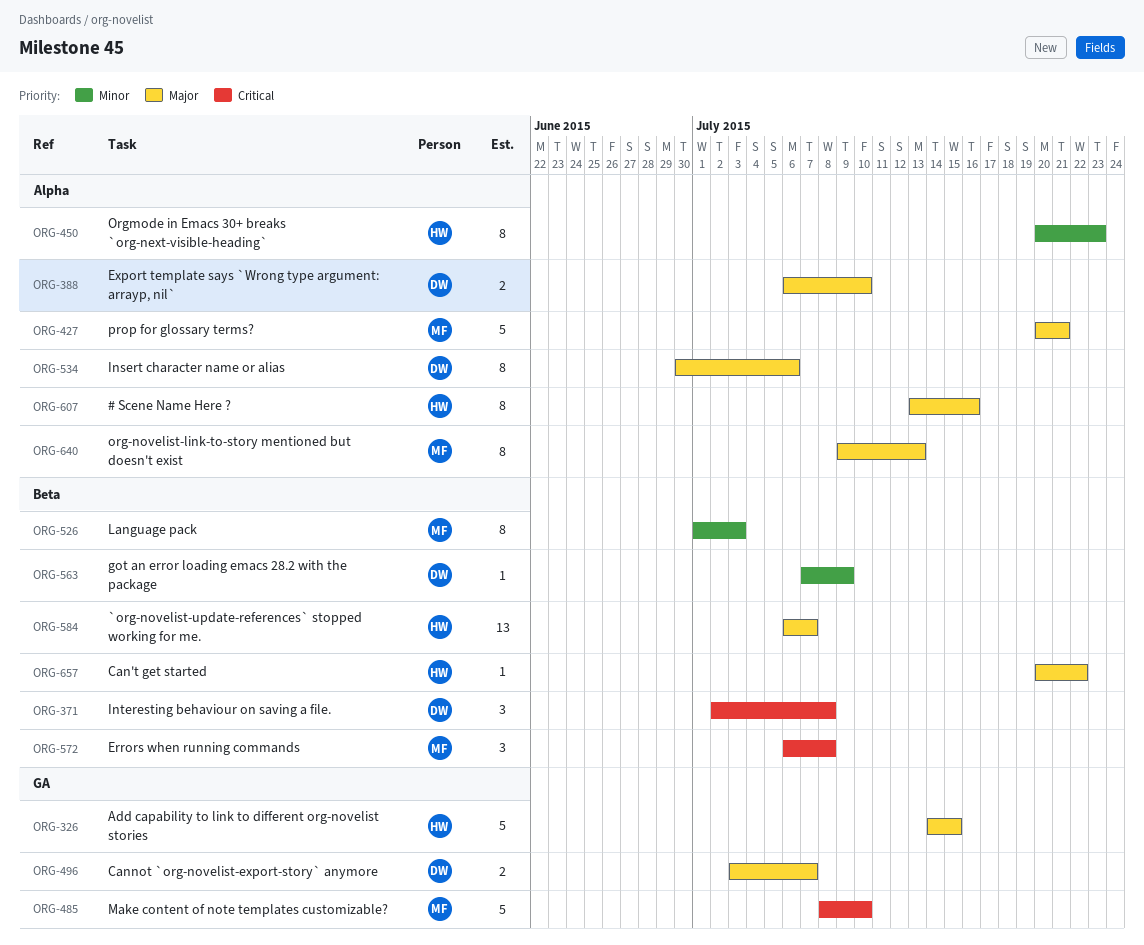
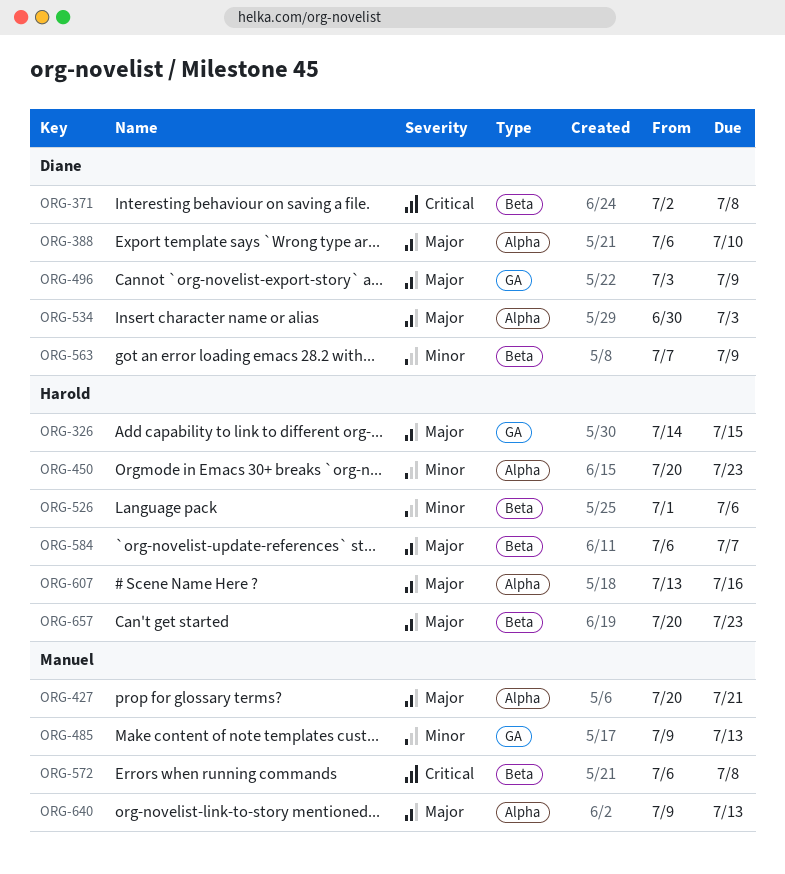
ORG-485, priority: Critical -> Minor
ORG-485, start: Jul 8 -> Jul 9
ORG-485, due: Jul 10 -> Jul 13
ORG-496, due: Jul 7 -> Jul 9
ORG-526, owner: Manuel -> Harold
ORG-526, due: Jul 3 -> Jul 6
ORG-534, due: Jul 6 -> Jul 3
ORG-657, due: Jul 22 -> Jul 23

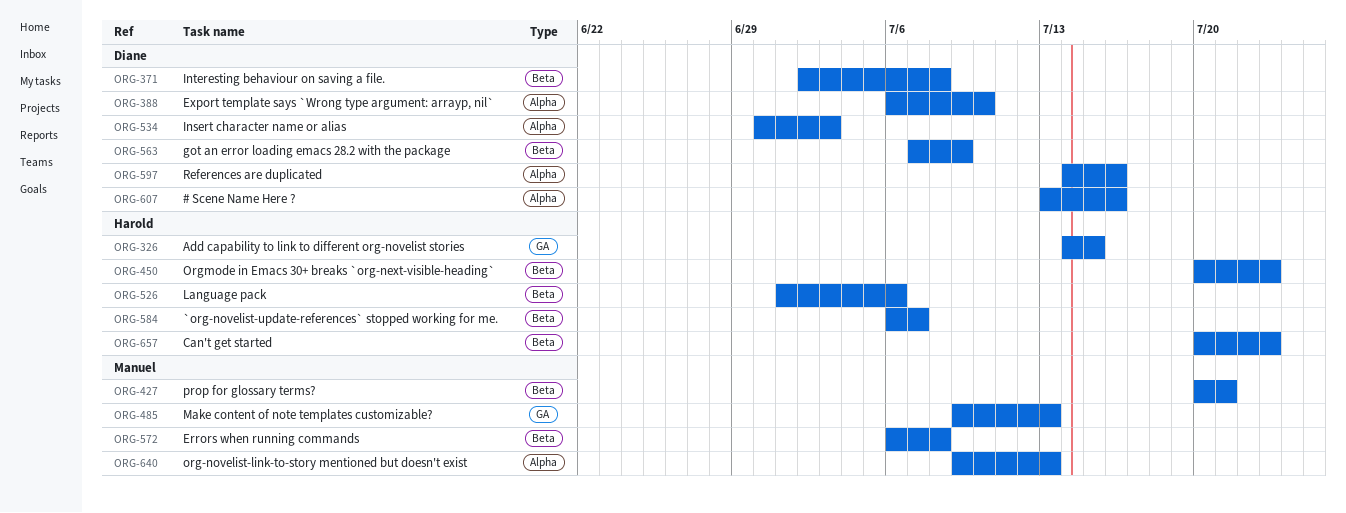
ORG-427, label: Alpha -> Beta
ORG-450, label: Alpha -> Beta
ORG-496: present -> none
ORG-597: none -> present
ORG-607, owner: Harold -> Diane

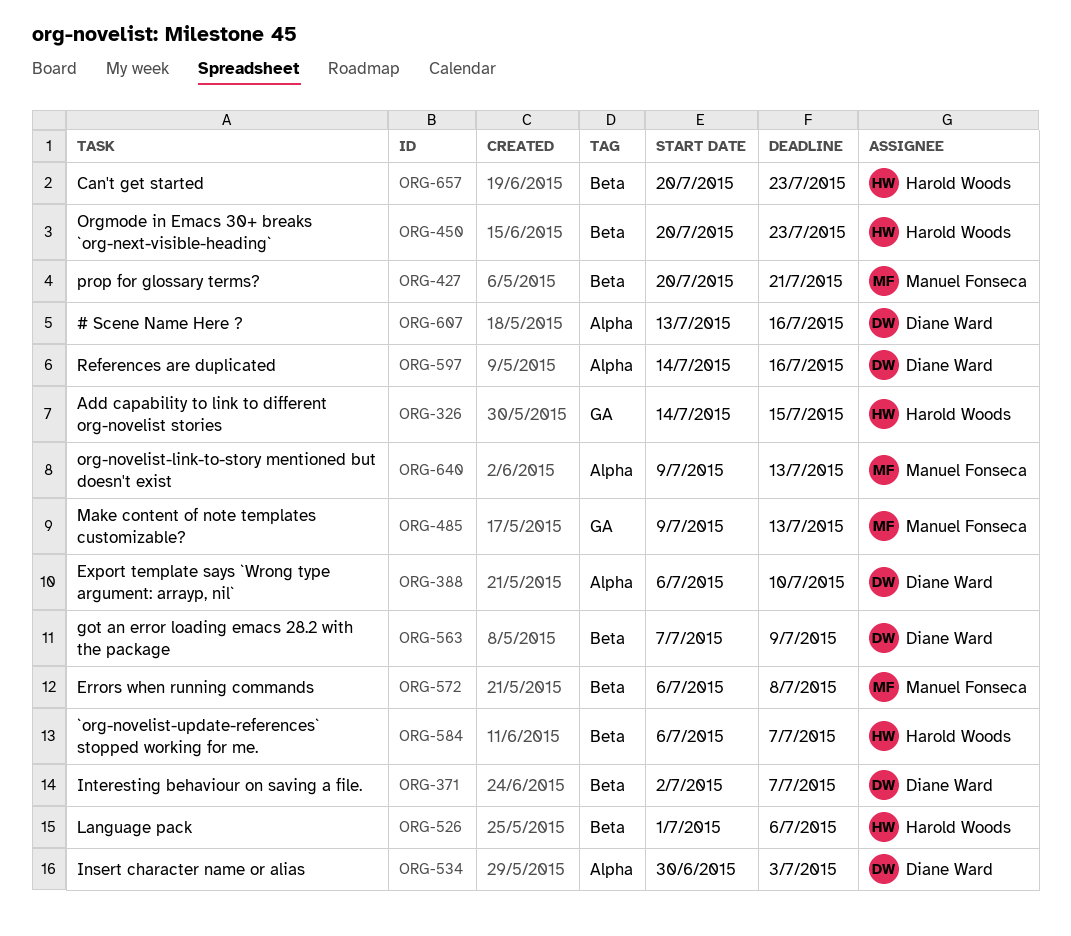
ORG-371, due: Jul 8 -> Jul 7

